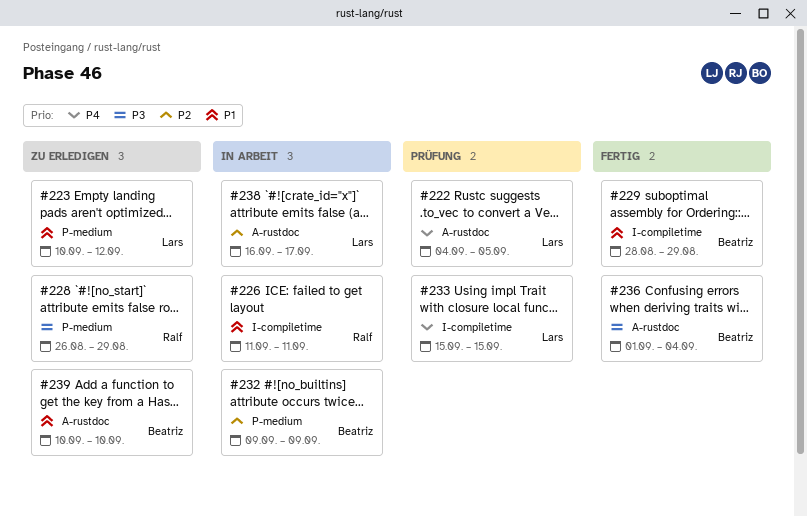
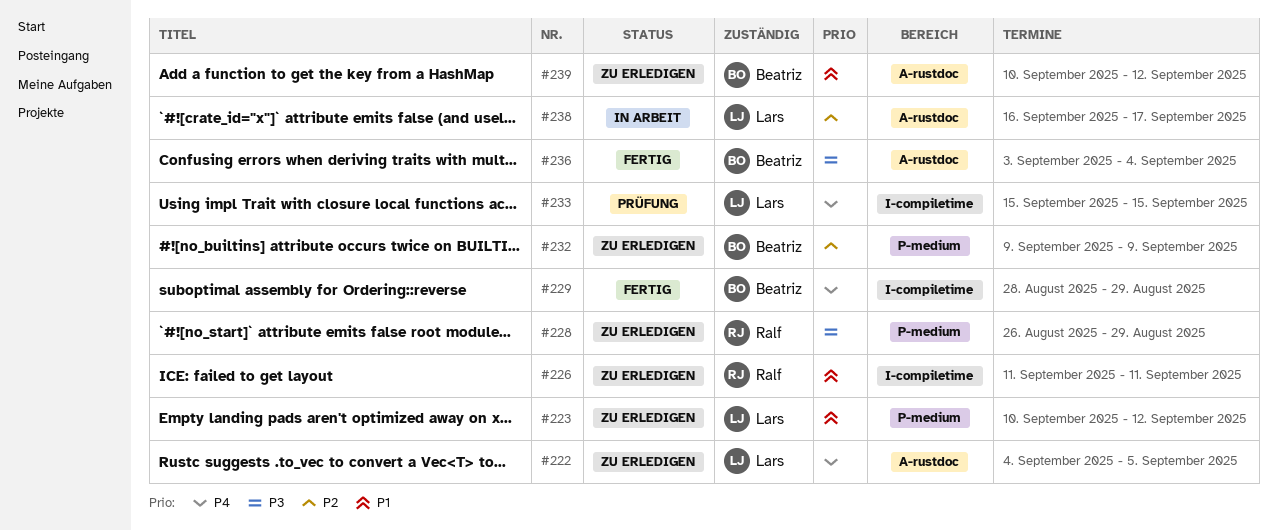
#222, status: Prüfung -> Zu erledigen
#226, status: In Arbeit -> Zu erledigen
#229, priority: P1 -> P4
#232, status: In Arbeit -> Zu erledigen
#236, start: Sep 1 -> Sep 3
#239, due: Sep 10 -> Sep 12

